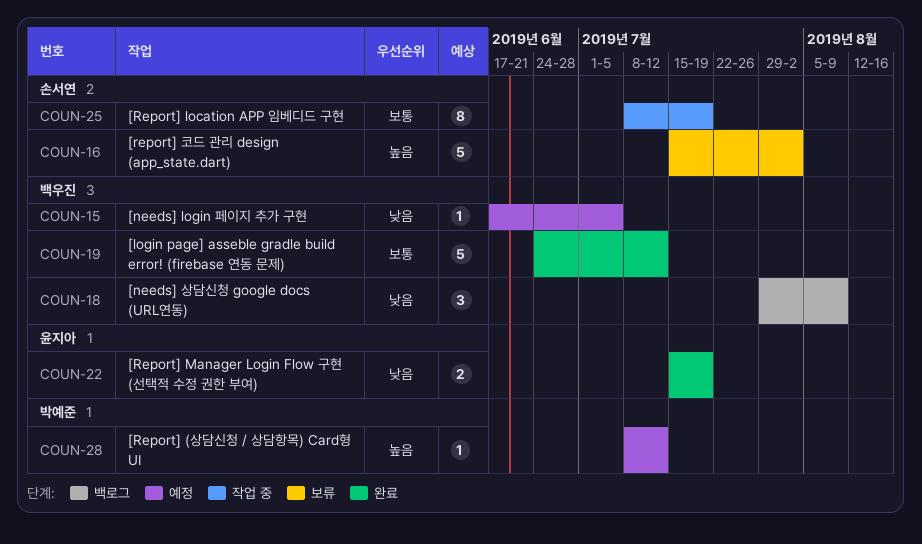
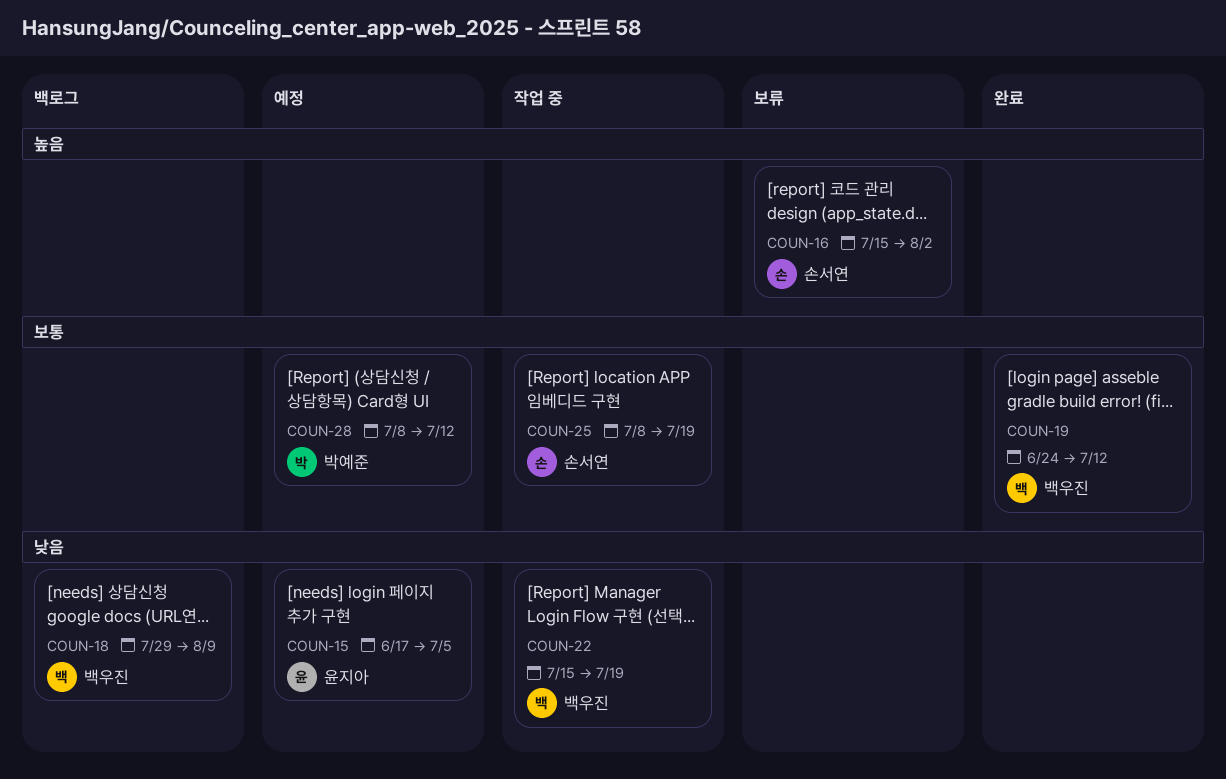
COUN-15, owner: 백우진 -> 윤지아
COUN-22, status: 완료 -> 작업 중
COUN-22, owner: 윤지아 -> 백우진
COUN-28, priority: 높음 -> 보통

